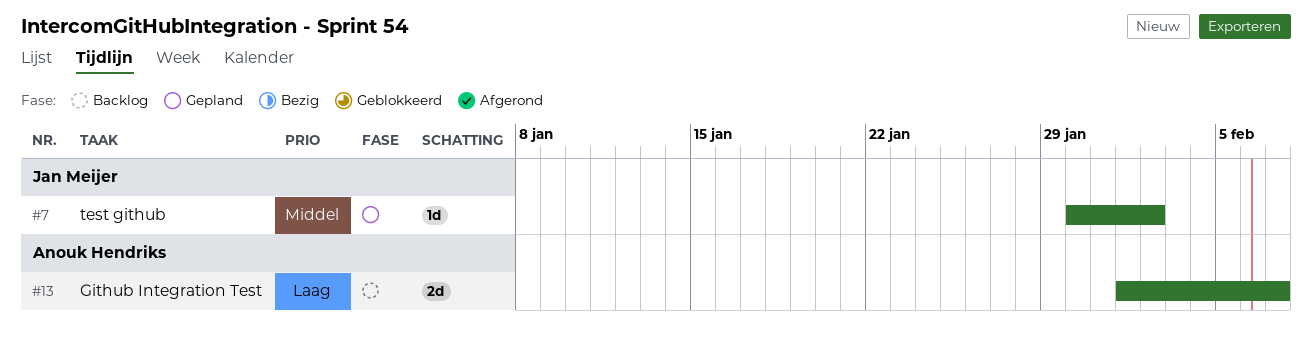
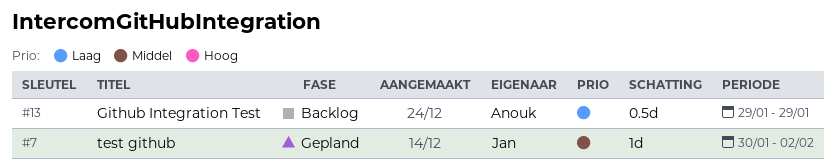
#13, estimate: 2d -> 0.5d
#13, start: Feb 1 -> Jan 29
#13, due: Feb 7 -> Jan 29

